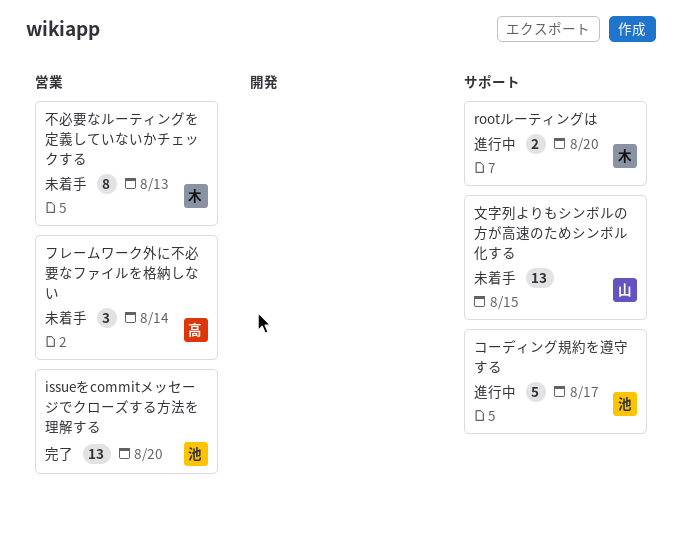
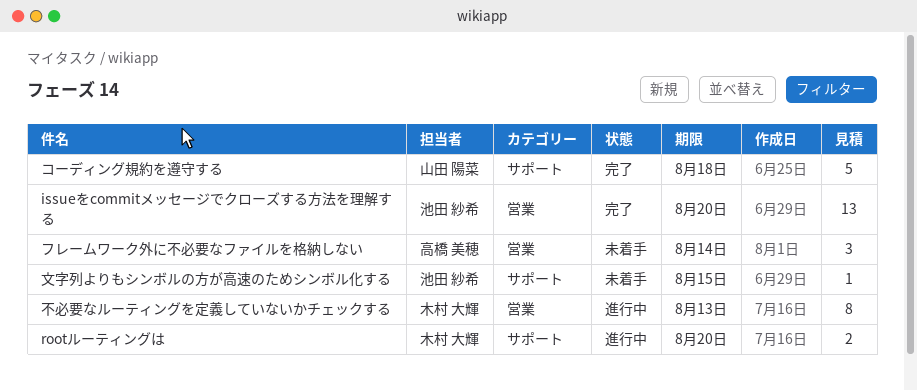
コーディング規約を遵守する, status: 進行中 -> 完了
コーディング規約を遵守する, owner: 池田 紗希 -> 山田 陽菜
コーディング規約を遵守する, due: Aug 17 -> Aug 18
不必要なルーティングを定義していないかチェックする, status: 未着手 -> 進行中
文字列よりもシンボルの方が高速のためシンボル化する, owner: 山田 陽菜 -> 池田 紗希
文字列よりもシンボルの方が高速のためシンボル化する, estimate: 13 -> 1

